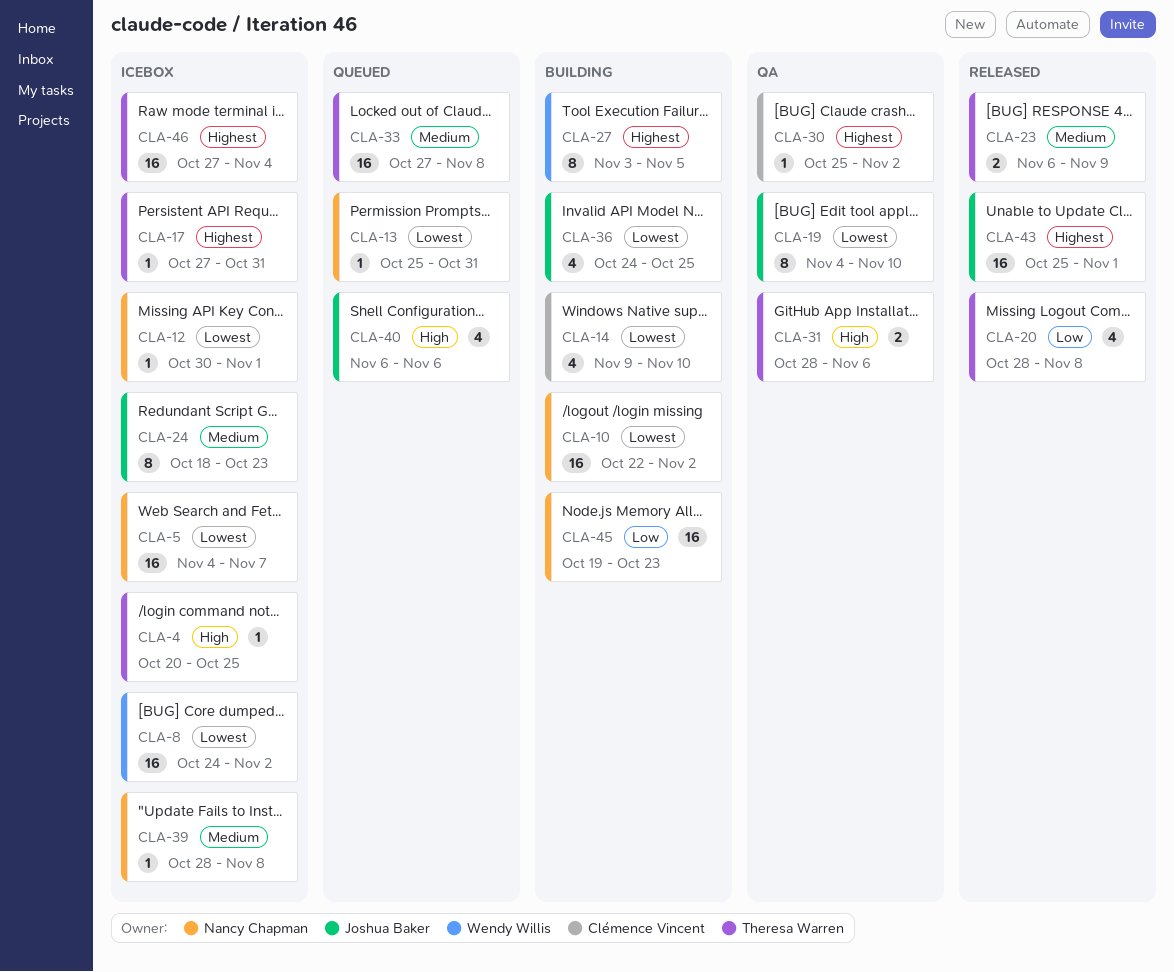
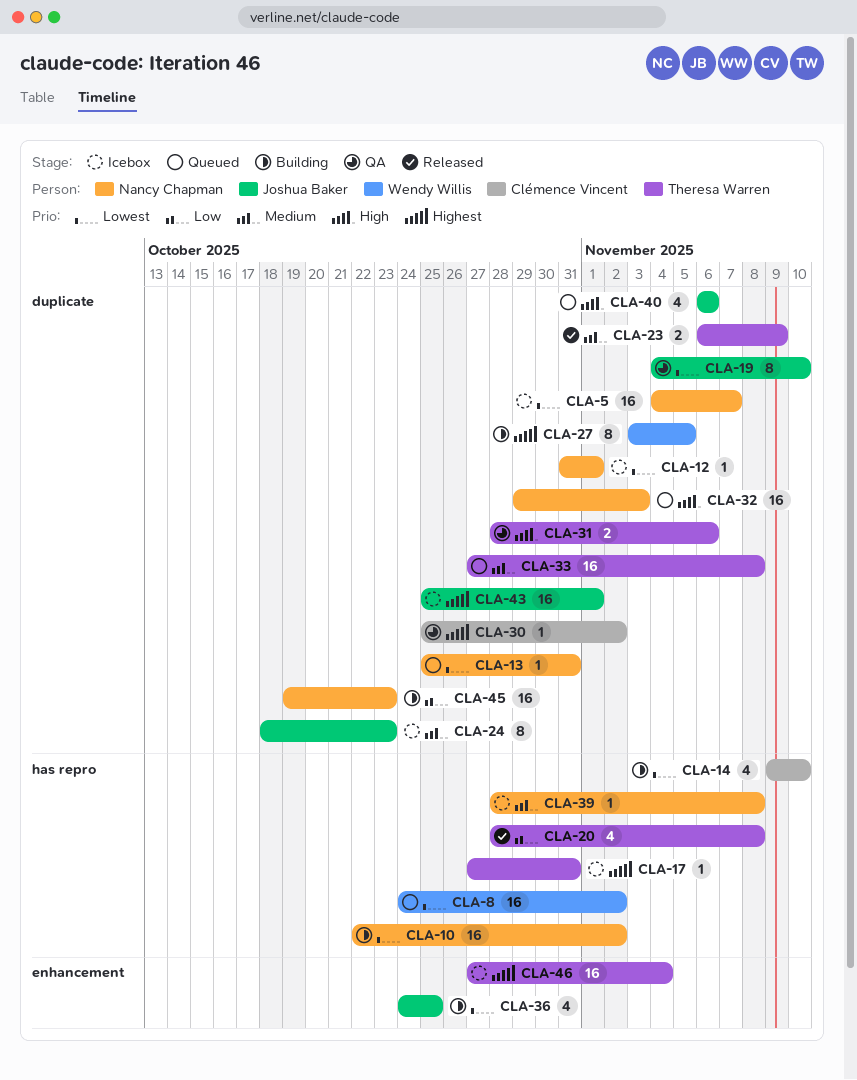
CLA-4: present -> none
CLA-8, status: Icebox -> Queued
CLA-12, start: Oct 30 -> Oct 31
CLA-32: none -> present
CLA-43, status: Released -> Icebox

